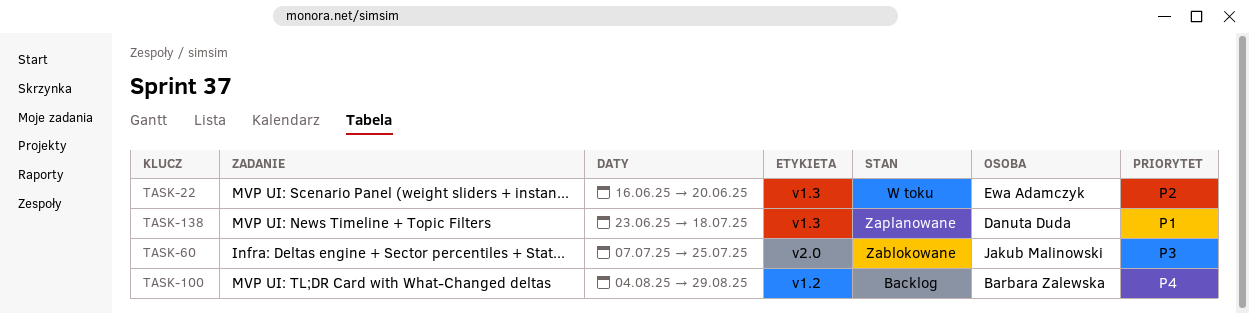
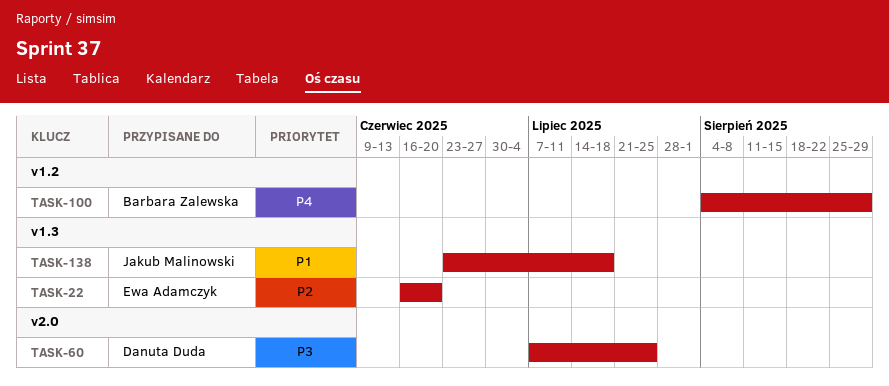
TASK-60, owner: Jakub Malinowski -> Danuta Duda
TASK-138, owner: Danuta Duda -> Jakub Malinowski

